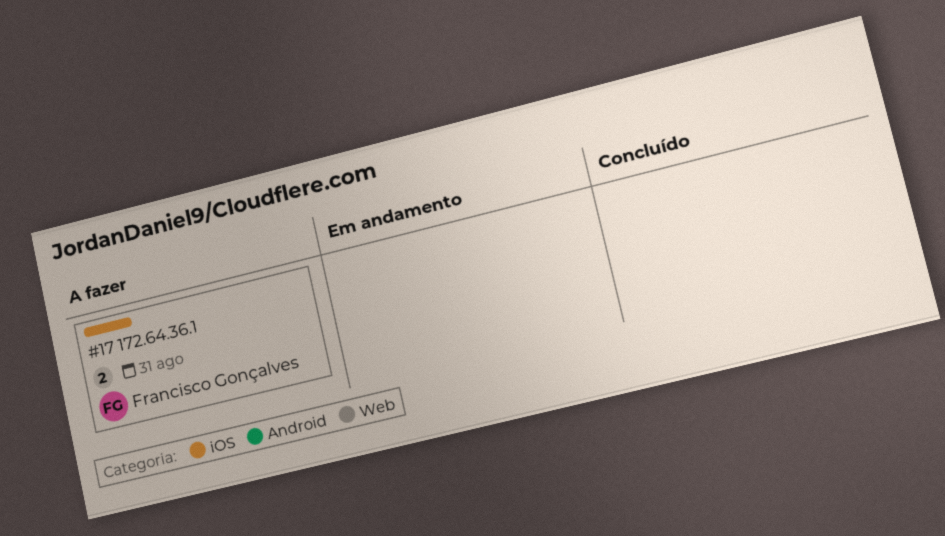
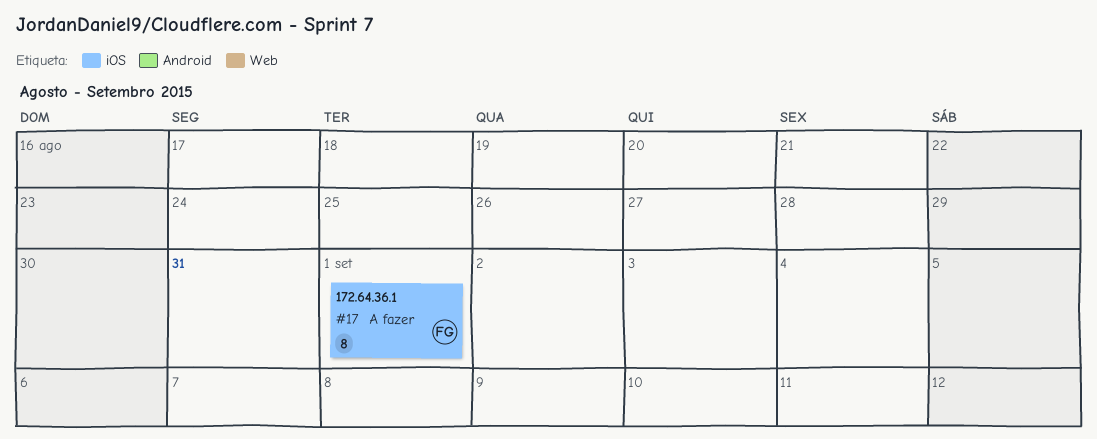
#17, estimate: 2 -> 8
#17, due: Aug 31 -> Sep 1

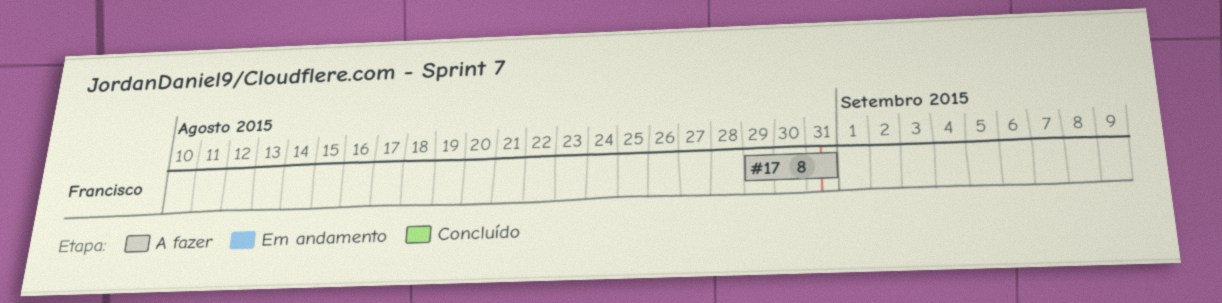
#17, due: Sep 1 -> Aug 31

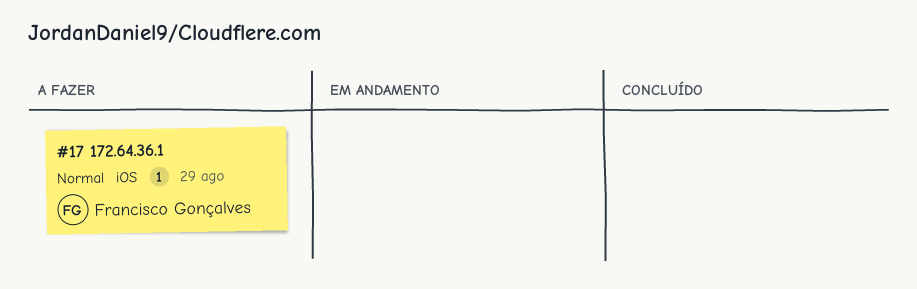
#17, estimate: 8 -> 1
#17, due: Aug 31 -> Aug 29

